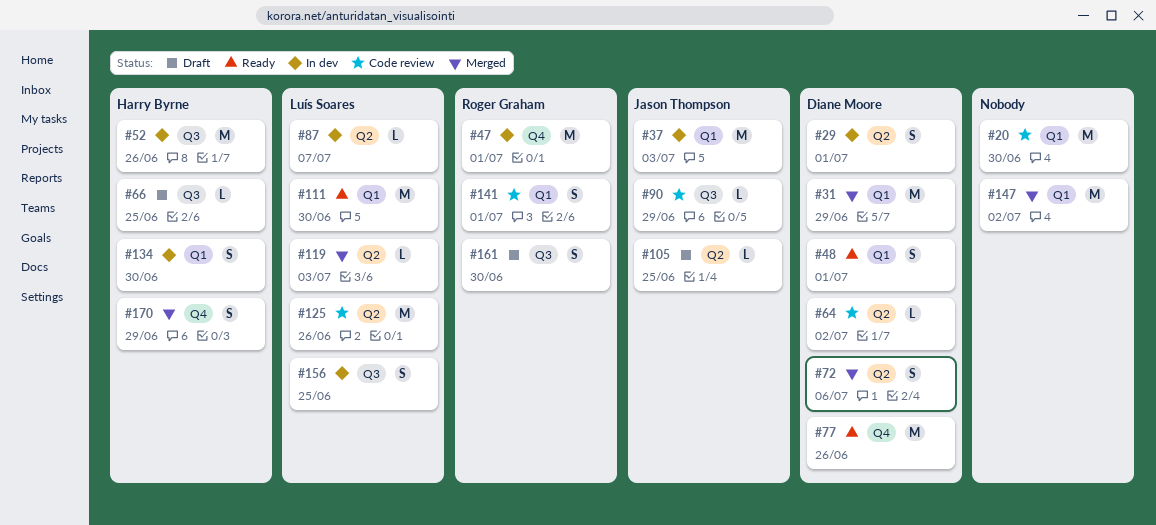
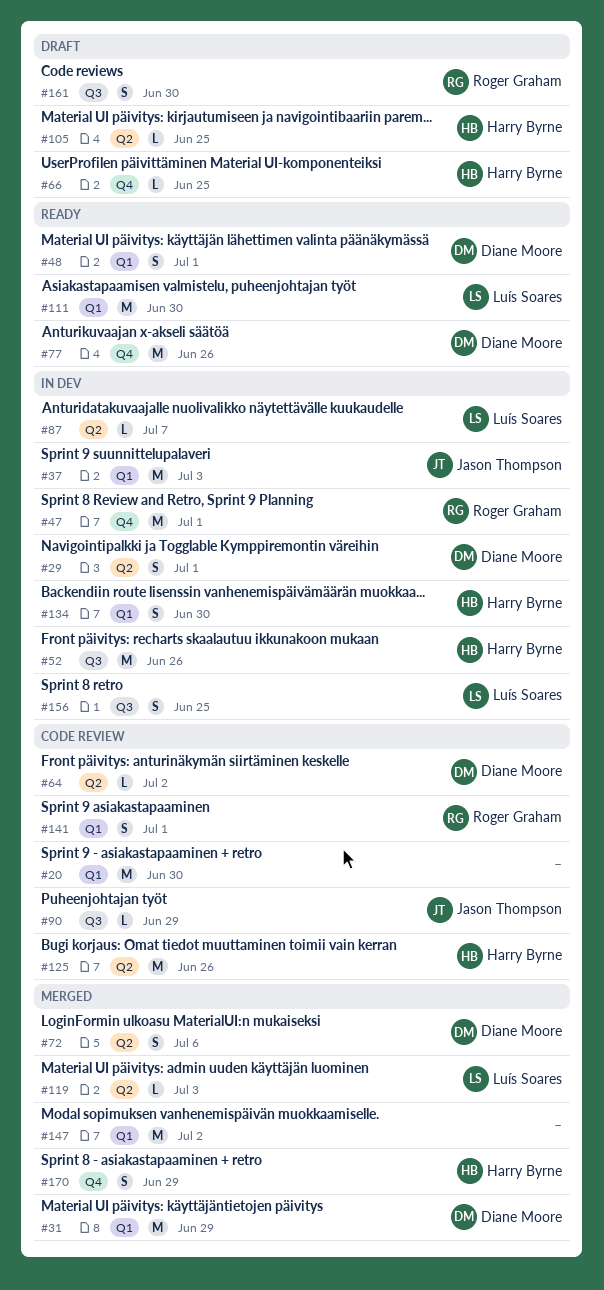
#66, label: Q3 -> Q4
#105, owner: Jason Thompson -> Harry Byrne
#125, owner: Luís Soares -> Harry Byrne

